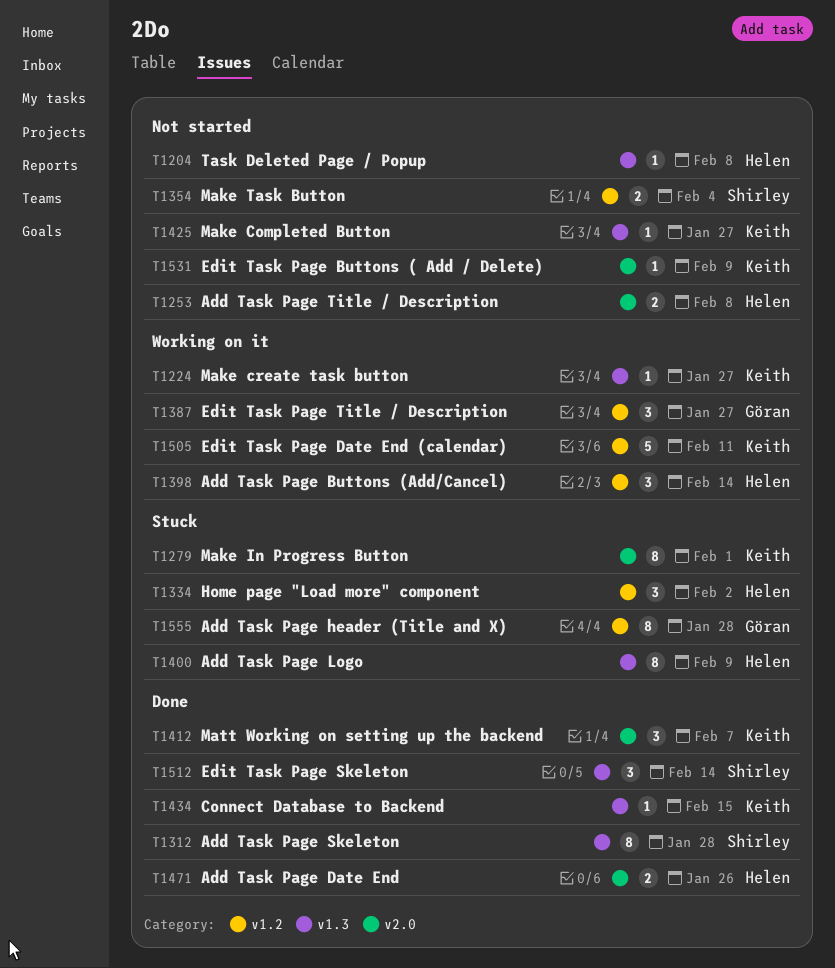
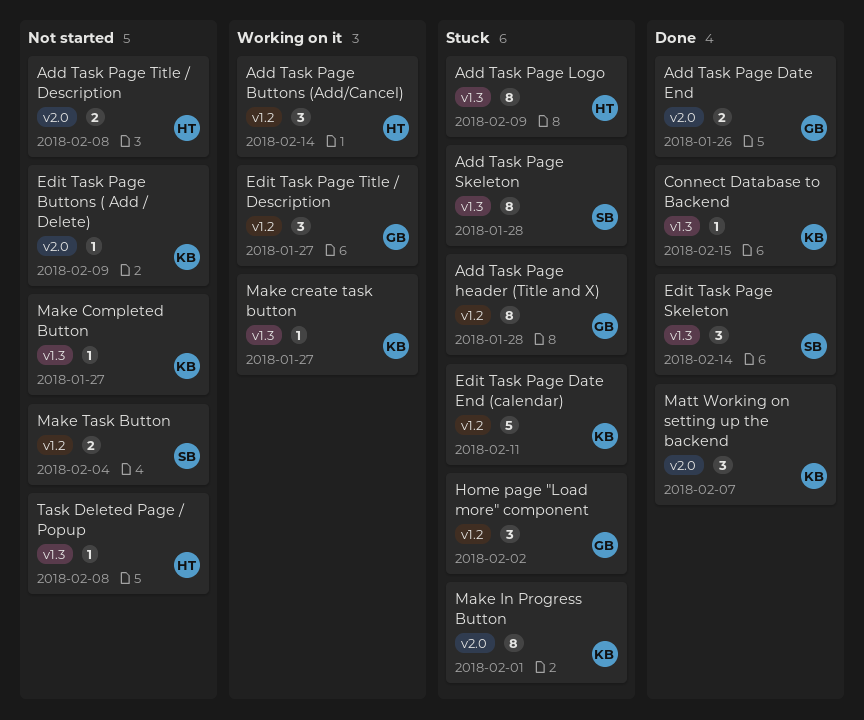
Add Task Page Date End, owner: Helen -> Göran
Add Task Page Skeleton, status: Done -> Stuck
Edit Task Page Date End (calendar), status: Working on it -> Stuck
Home page "Load more" component, owner: Helen -> Göran

